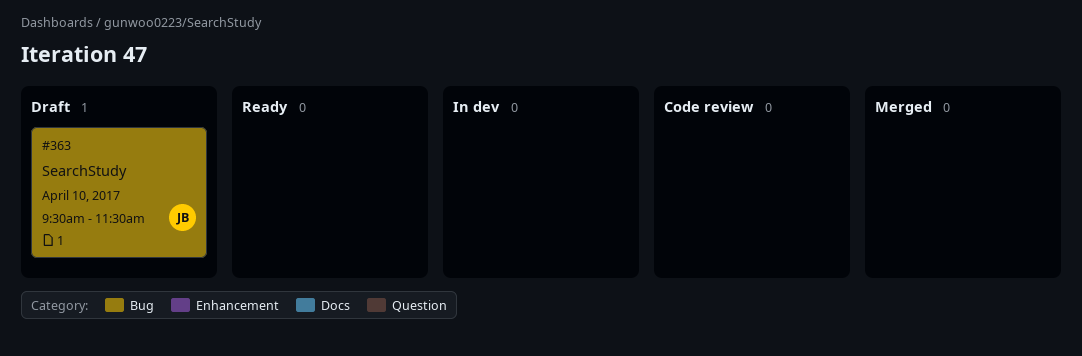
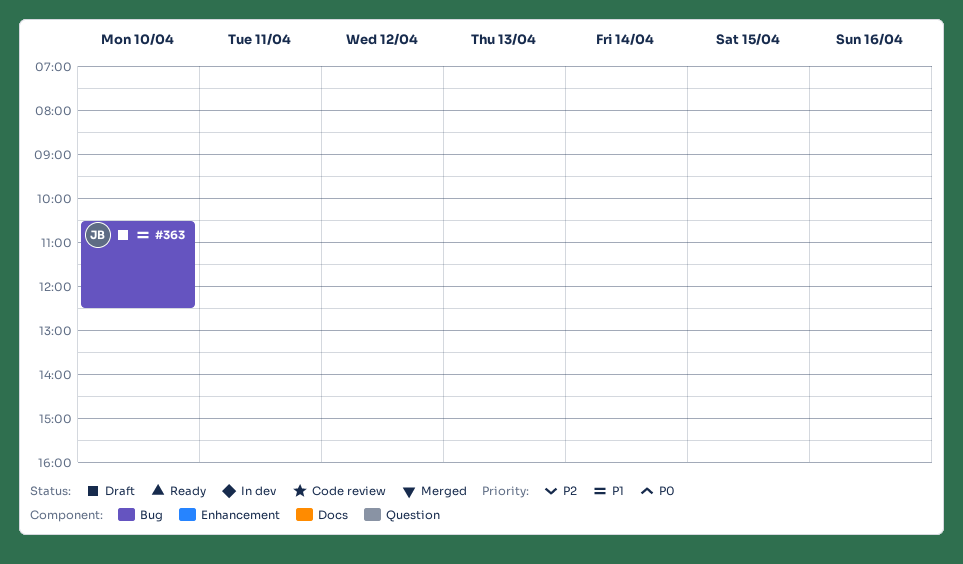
#363, begins: 09:30 -> 10:30
#363, ends: 11:30 -> 12:30

